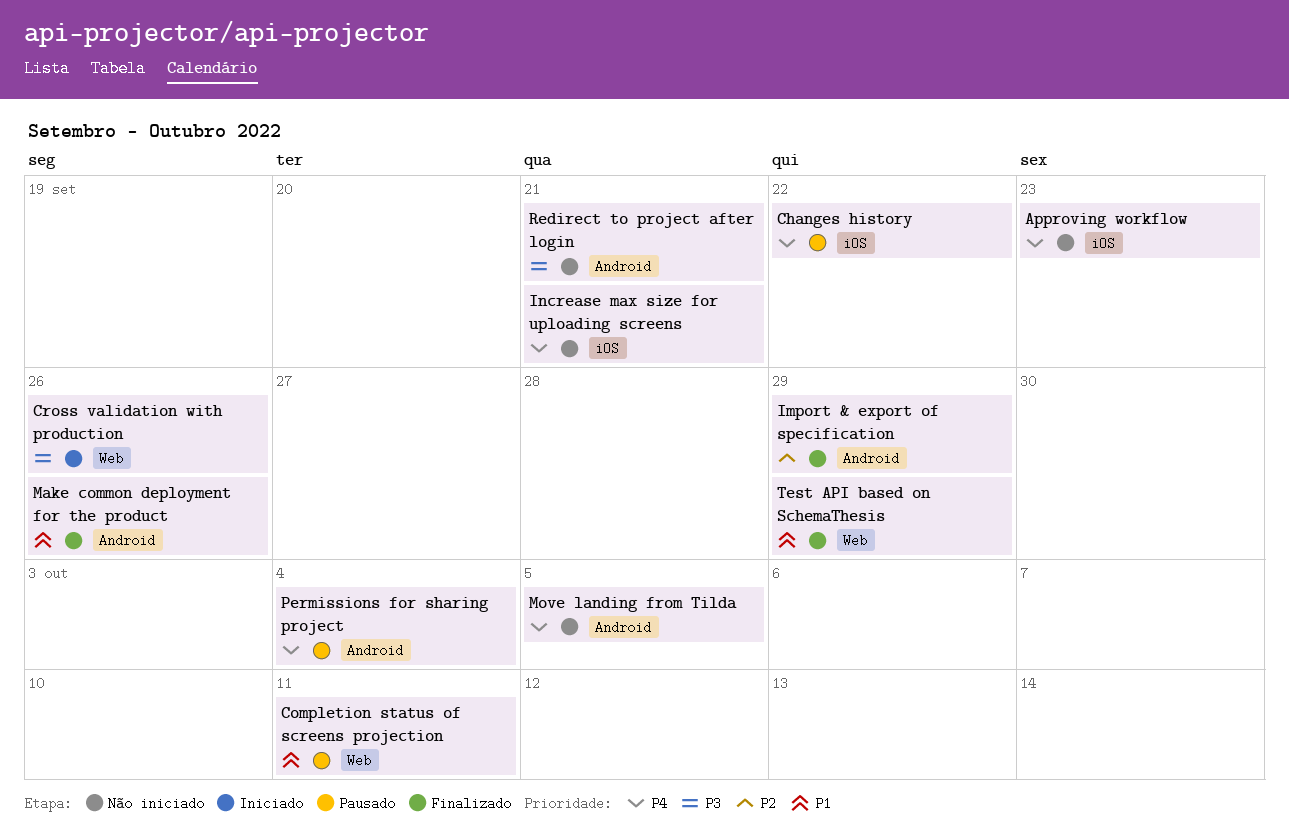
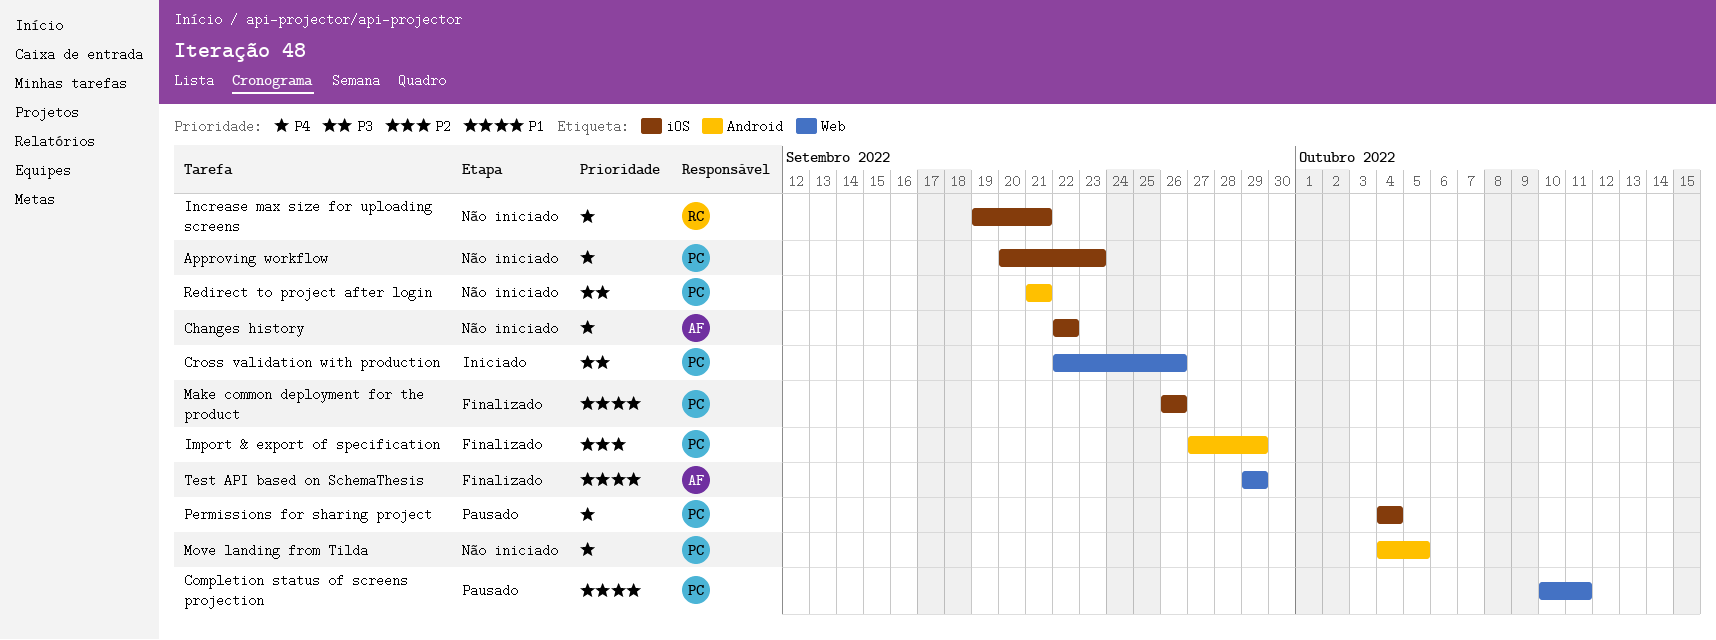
Changes history, status: Pausado -> Não iniciado
Make common deployment for the product, label: Android -> iOS
Permissions for sharing project, label: Android -> iOS

